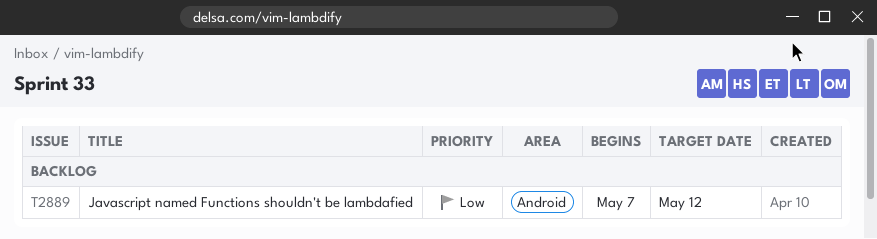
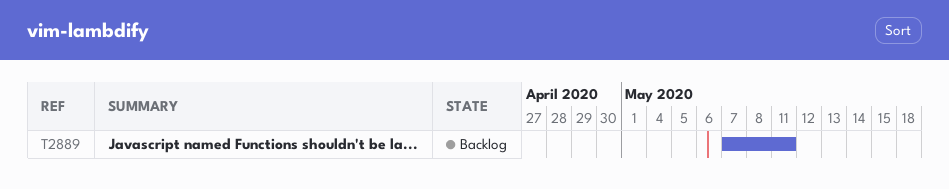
T2889, due: May 12 -> May 11

